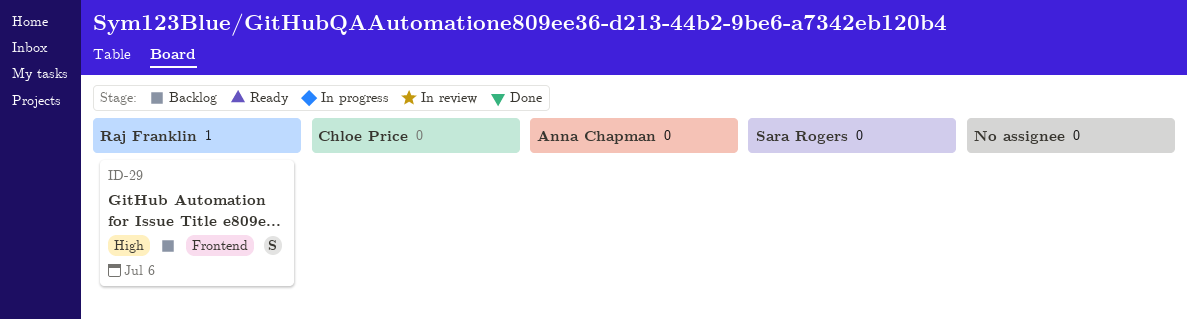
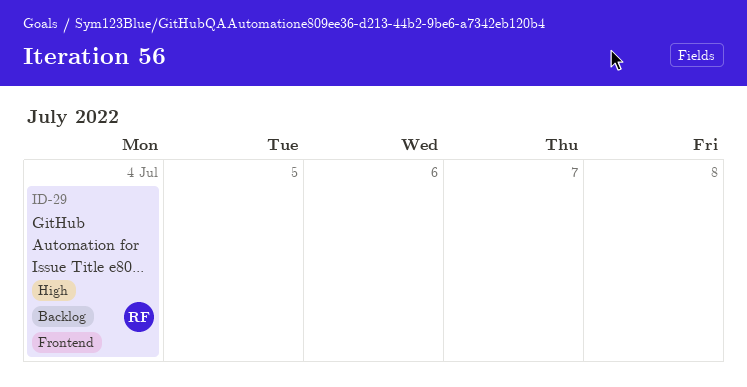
ID-29, due: Jul 6 -> Jul 4

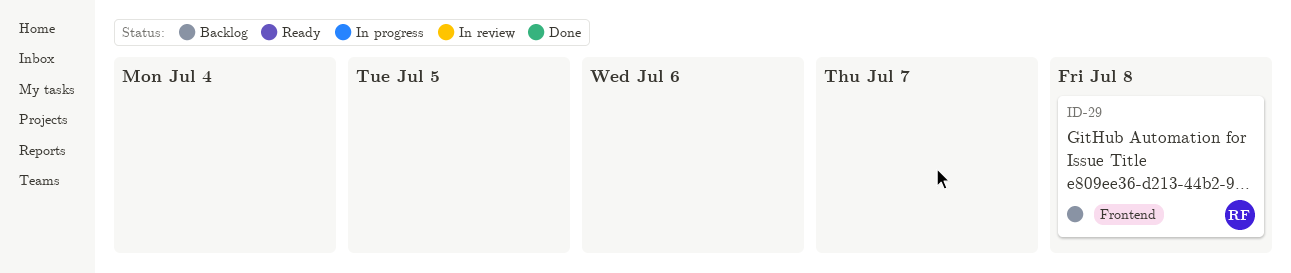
ID-29, due: Jul 4 -> Jul 8

